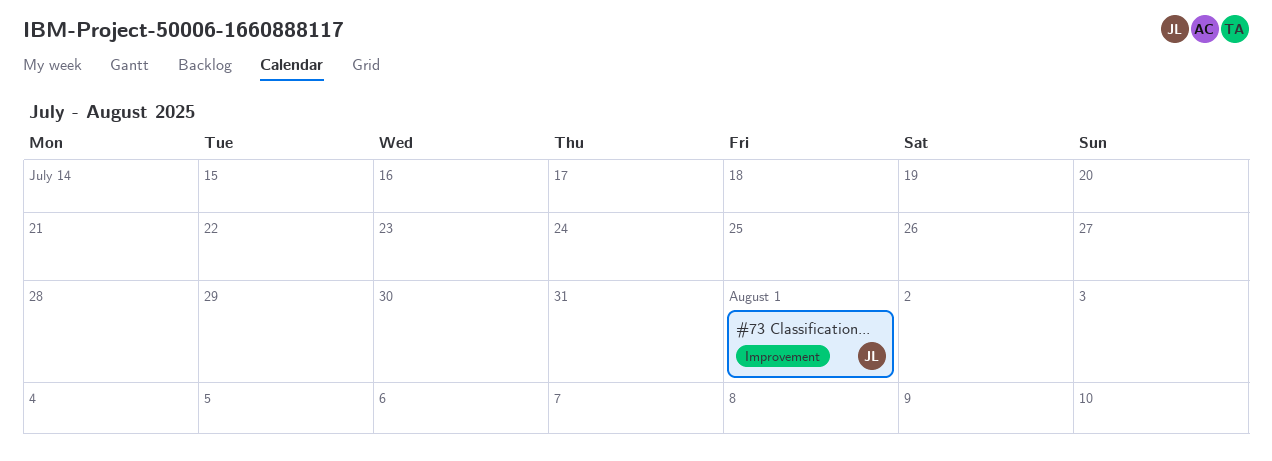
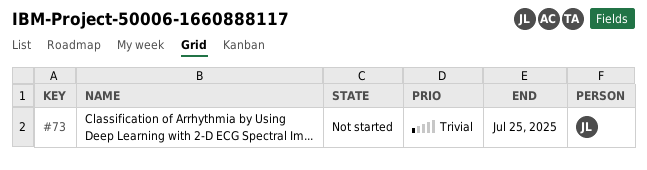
#73, due: Aug 1 -> Jul 25

